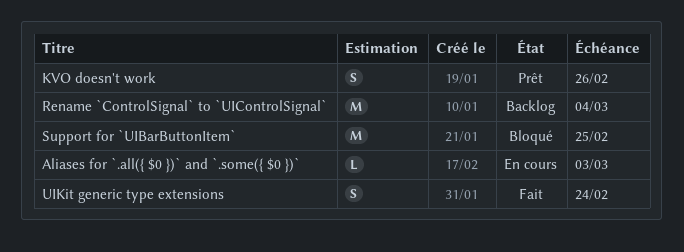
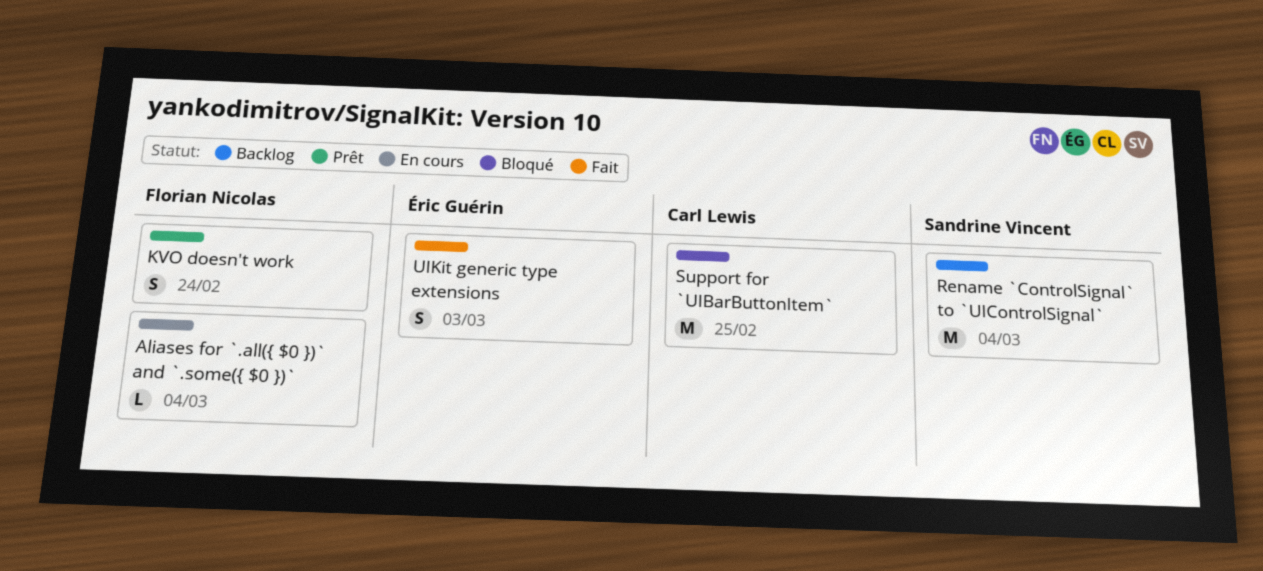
Aliases for `.all({ $0 })` and `.some({ $0 })`, due: Mar 3 -> Mar 4
KVO doesn't work, due: Feb 26 -> Feb 24
UIKit generic type extensions, due: Feb 24 -> Mar 3

